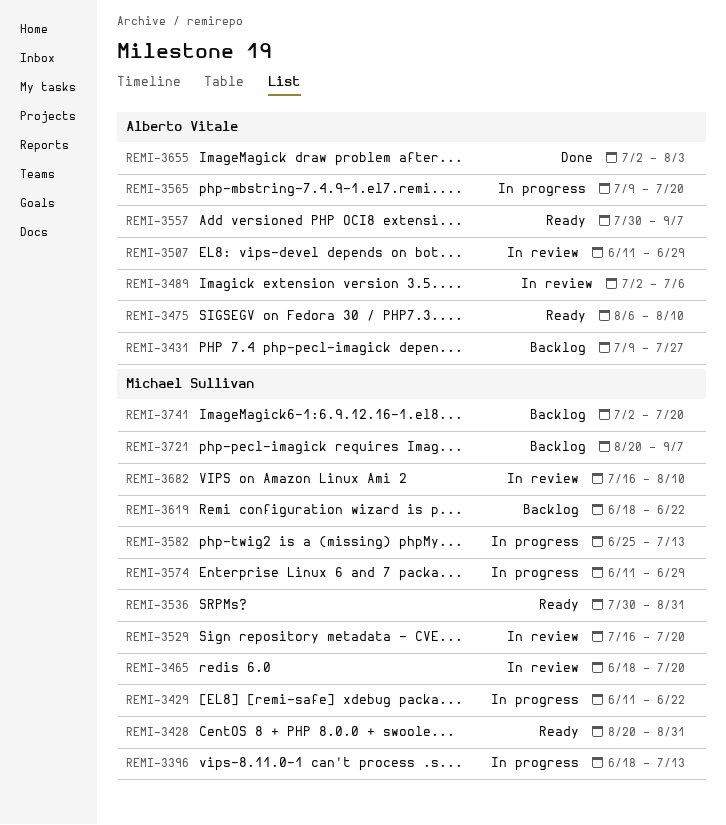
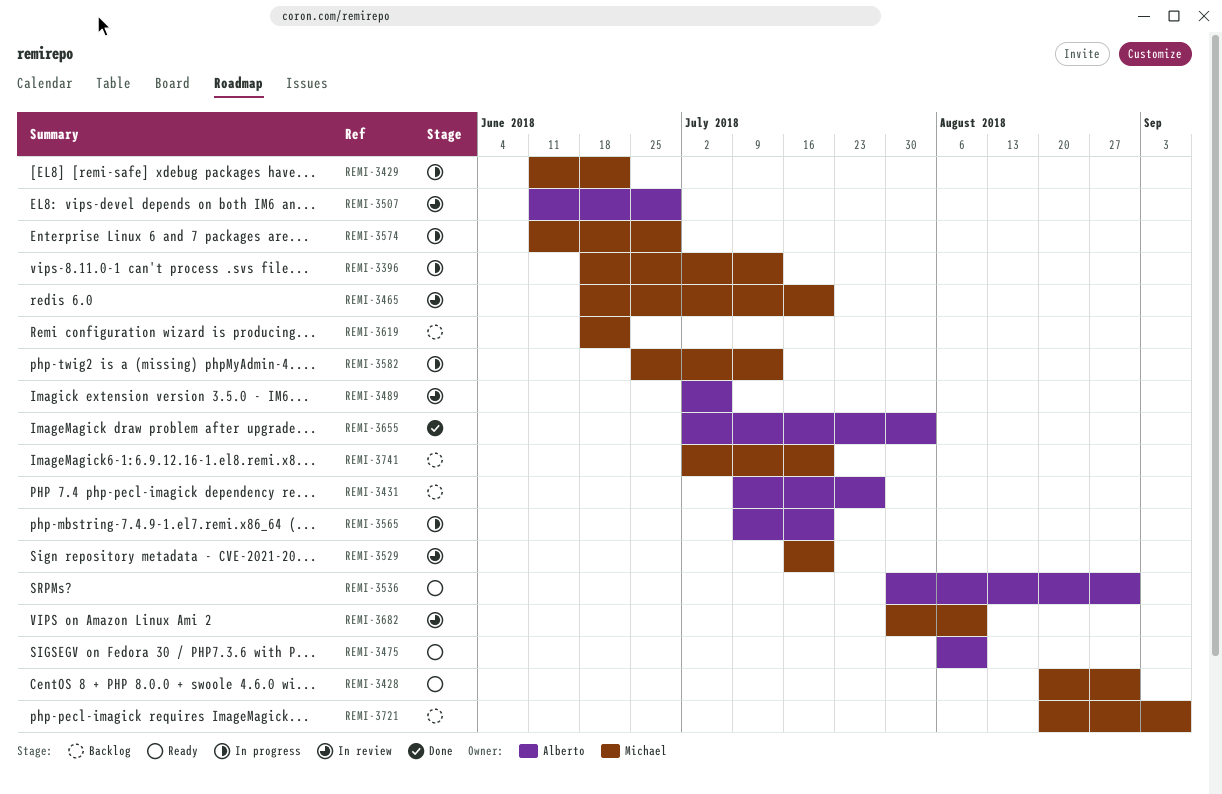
REMI-3536, owner: Michael Sullivan -> Alberto Vitale
REMI-3557: present -> none
REMI-3682, start: Jul 16 -> Jul 30

